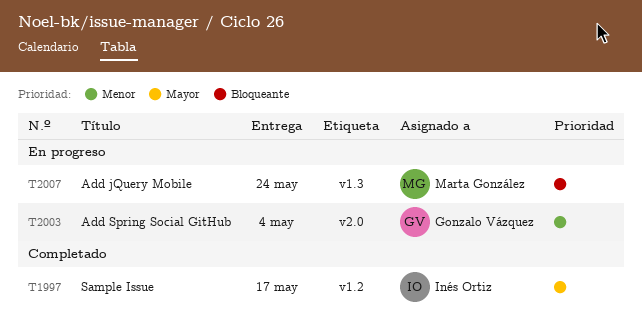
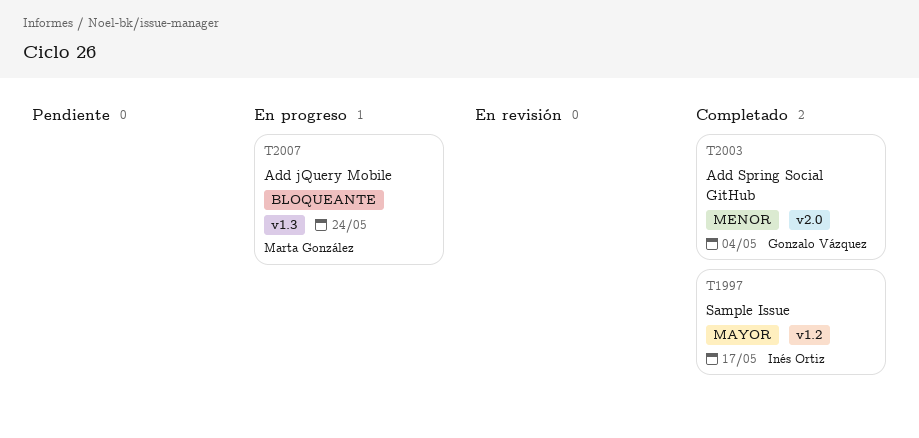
T2003, status: En progreso -> Completado

